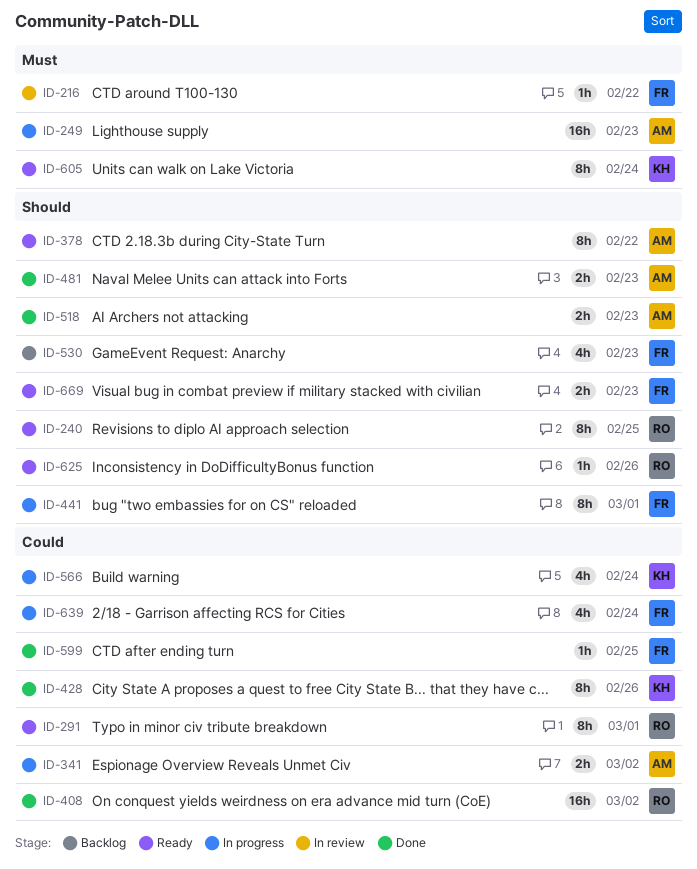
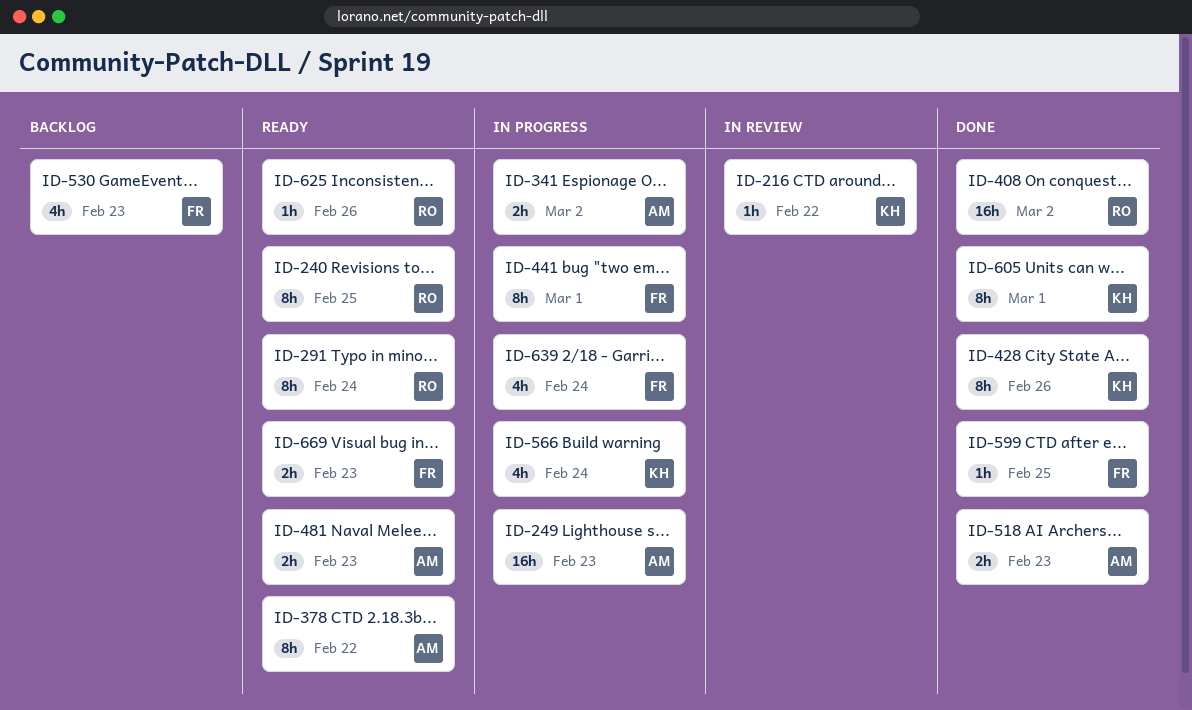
ID-216, owner: FR -> KH
ID-291, due: Mar 1 -> Feb 24
ID-481, status: Done -> Ready
ID-605, status: Ready -> Done
ID-605, due: Feb 24 -> Mar 1

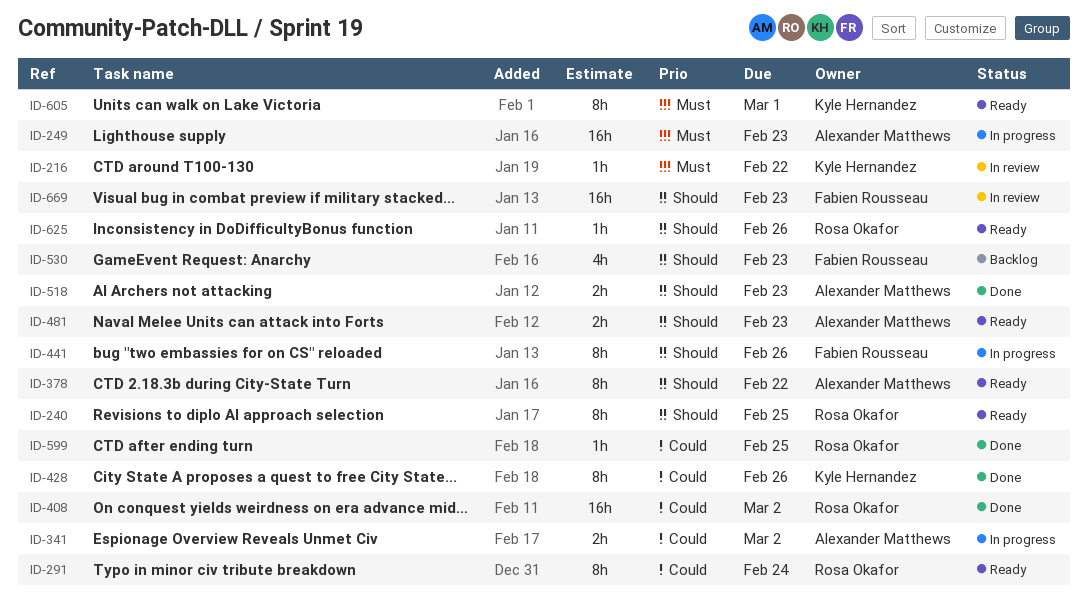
ID-441, due: Mar 1 -> Feb 26
ID-566: present -> none
ID-599, owner: Fabien Rousseau -> Rosa Okafor
ID-605, status: Done -> Ready
ID-639: present -> none
ID-669, status: Ready -> In review
ID-669, estimate: 2h -> 16h

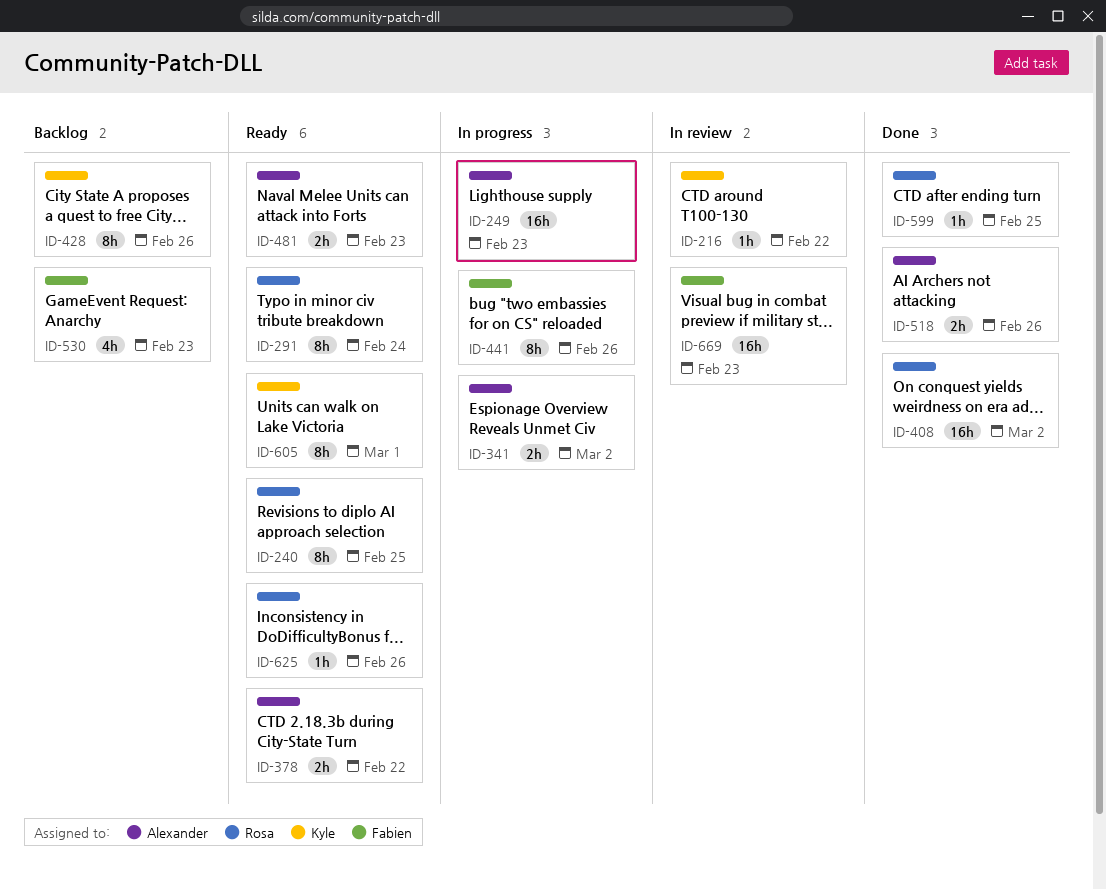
ID-378, estimate: 8h -> 2h
ID-428, status: Done -> Backlog
ID-518, due: Feb 23 -> Feb 26

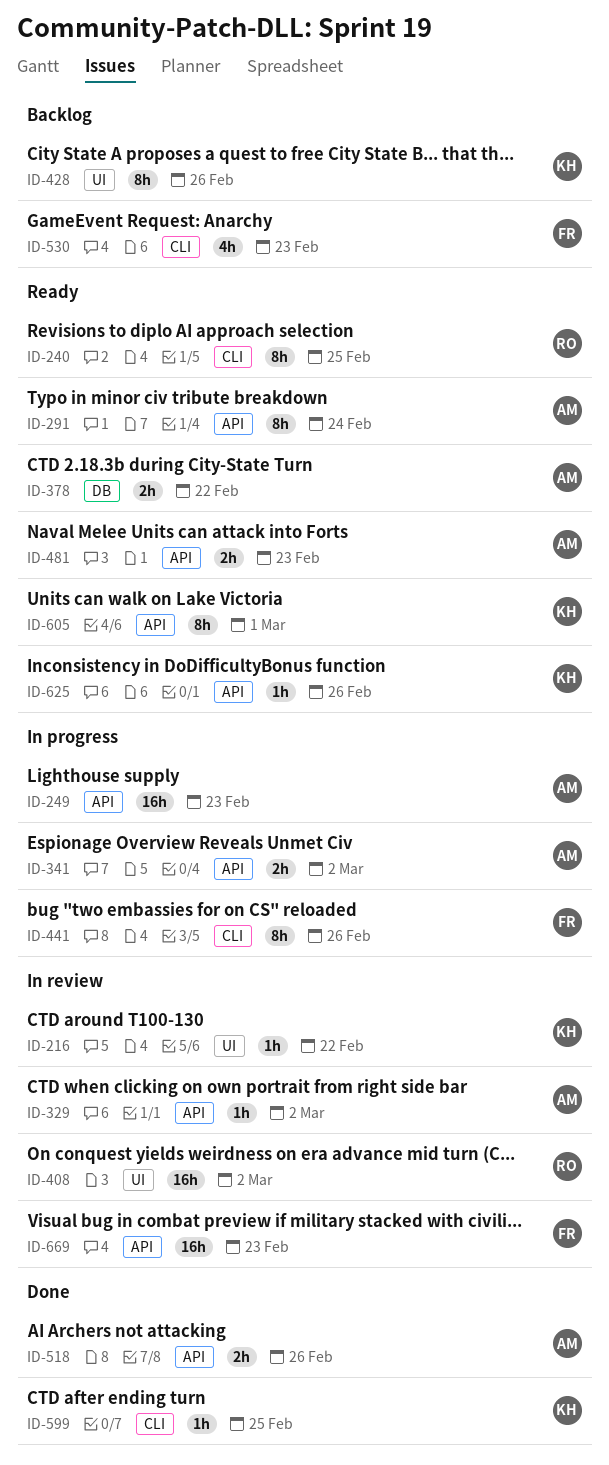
ID-291, owner: Rosa -> Alexander
ID-329: none -> present
ID-408, status: Done -> In review
ID-599, owner: Rosa -> Kyle
ID-625, owner: Rosa -> Kyle

